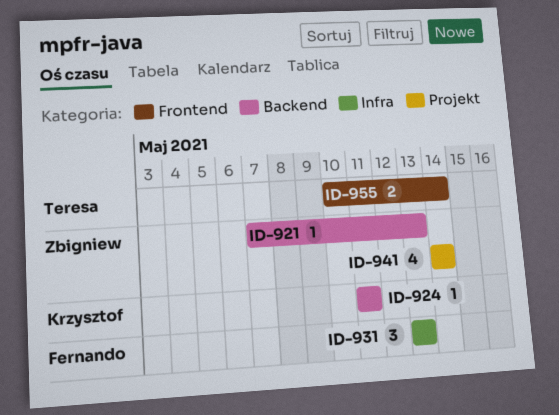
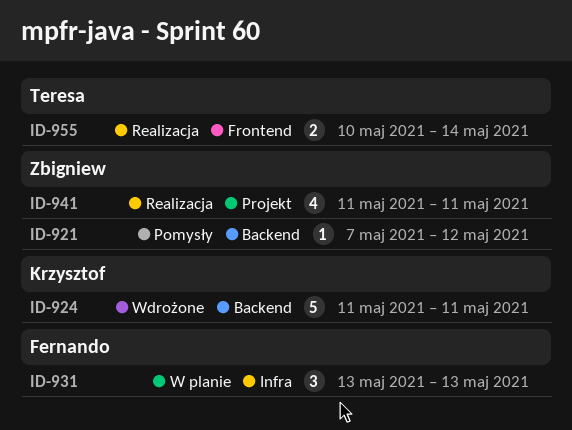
ID-921, due: May 13 -> May 12
ID-924, estimate: 1 -> 5
ID-941, start: May 14 -> May 11
ID-941, due: May 14 -> May 11

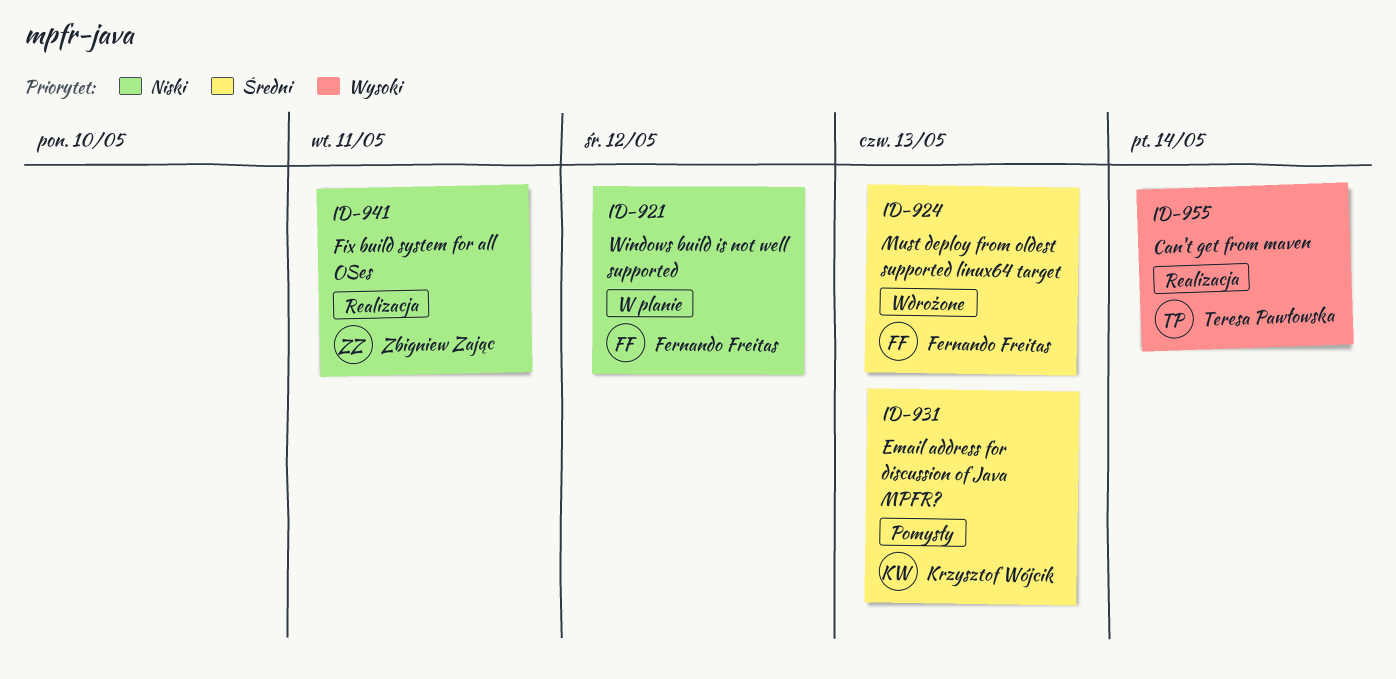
ID-921, status: Pomysły -> W planie
ID-921, owner: Zbigniew Zając -> Fernando Freitas
ID-924, owner: Krzysztof Wójcik -> Fernando Freitas
ID-924, due: May 11 -> May 13
ID-931, status: W planie -> Pomysły
ID-931, owner: Fernando Freitas -> Krzysztof Wójcik

